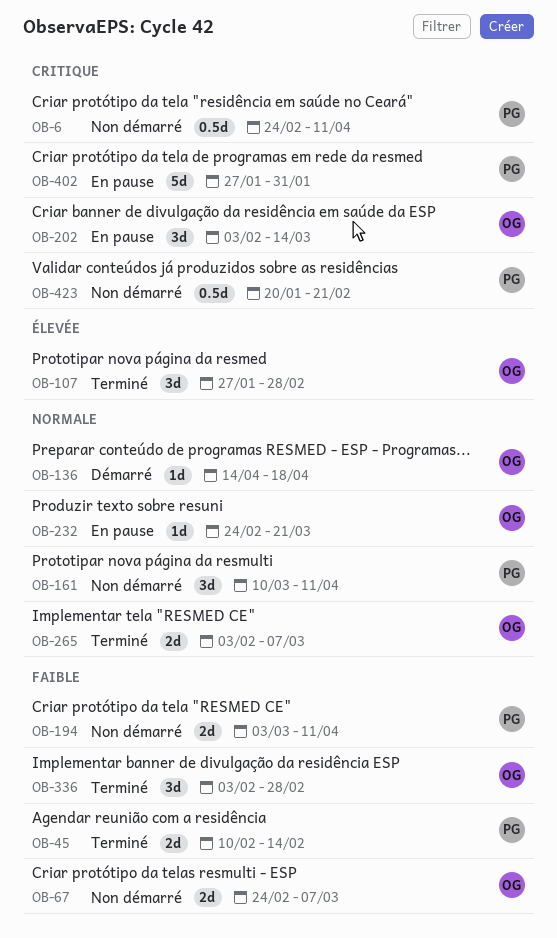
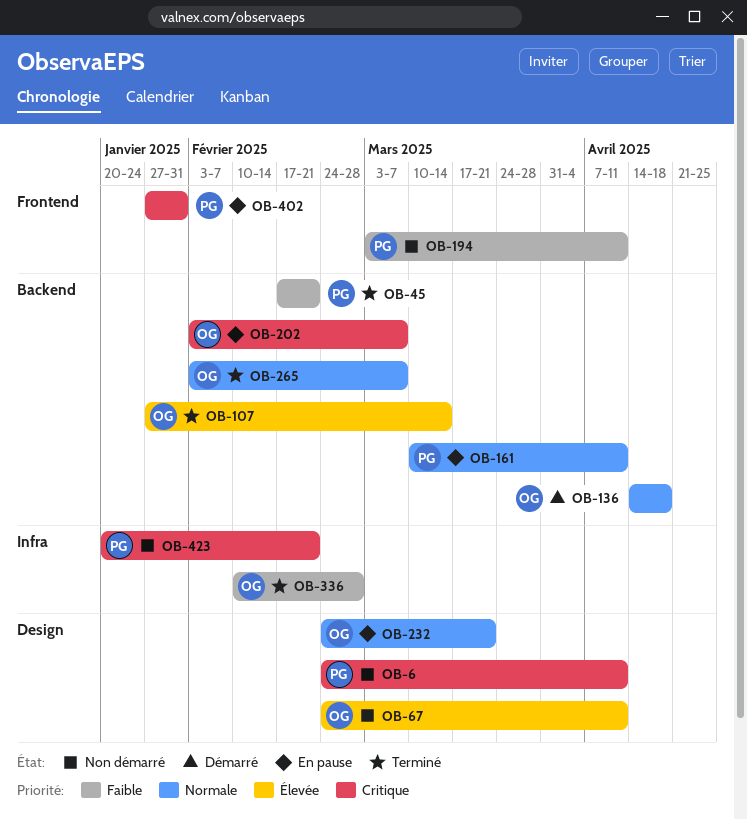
OB-45, start: Feb 10 -> Feb 17
OB-45, due: Feb 14 -> Feb 21
OB-67, priority: Faible -> Élevée
OB-67, due: Mar 7 -> Apr 11
OB-107, due: Feb 28 -> Mar 14
OB-161, status: Non démarré -> En pause
OB-202, due: Mar 14 -> Mar 7
OB-336, start: Feb 3 -> Feb 10

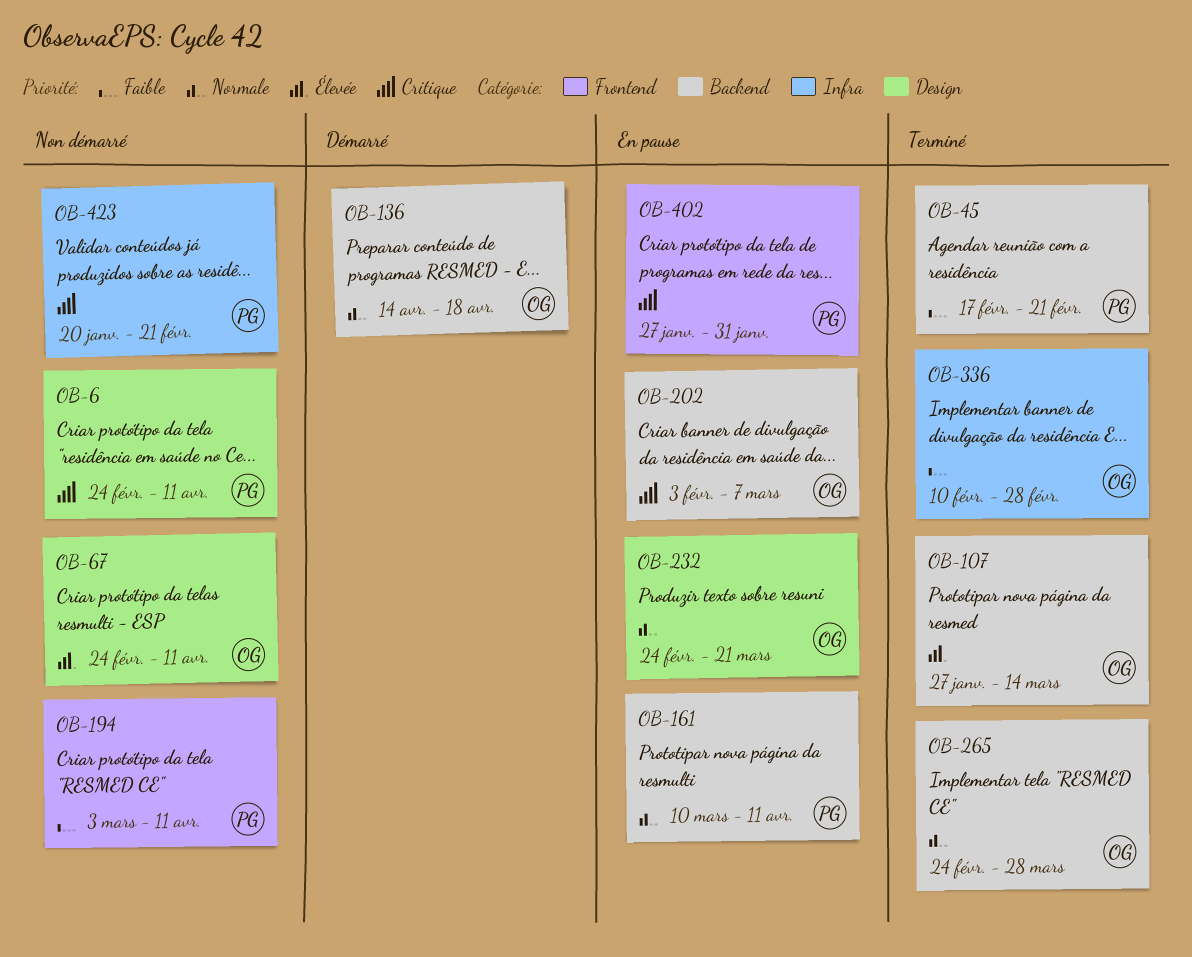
OB-265, start: Feb 3 -> Feb 24
OB-265, due: Mar 7 -> Mar 28

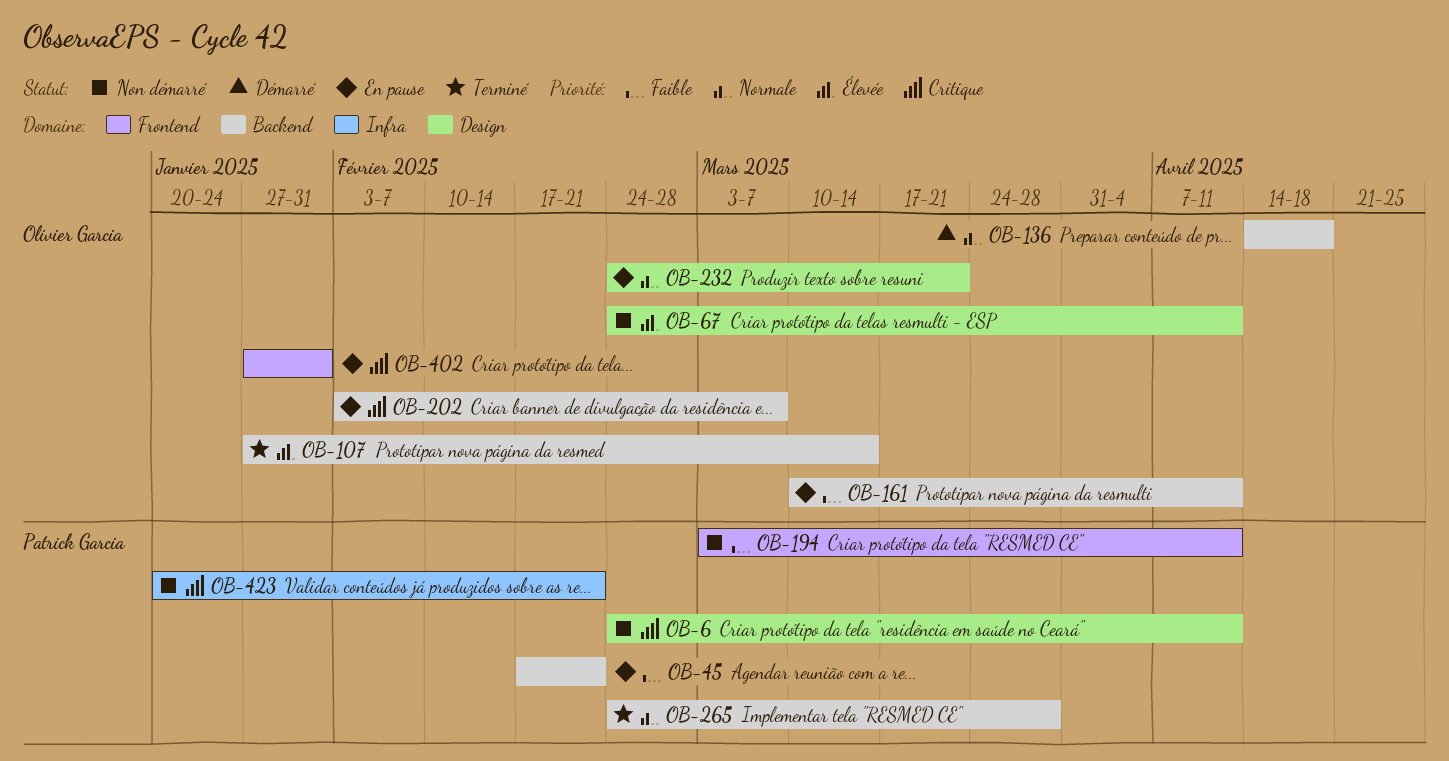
OB-45, status: Terminé -> En pause
OB-161, owner: Patrick Garcia -> Olivier Garcia
OB-161, priority: Normale -> Faible
OB-265, owner: Olivier Garcia -> Patrick Garcia
OB-336: present -> none
OB-402, owner: Patrick Garcia -> Olivier Garcia

